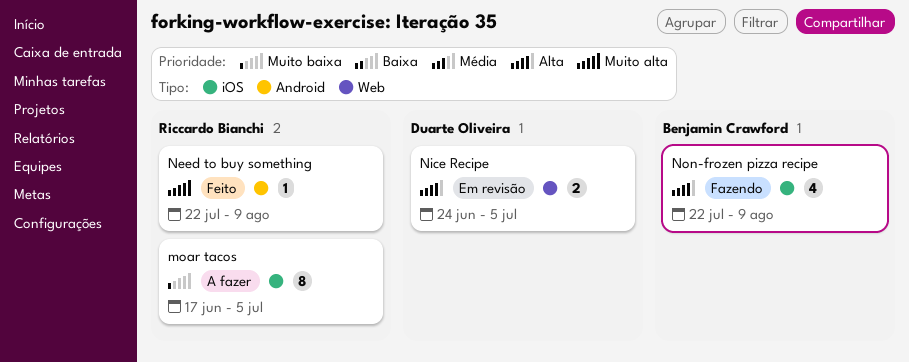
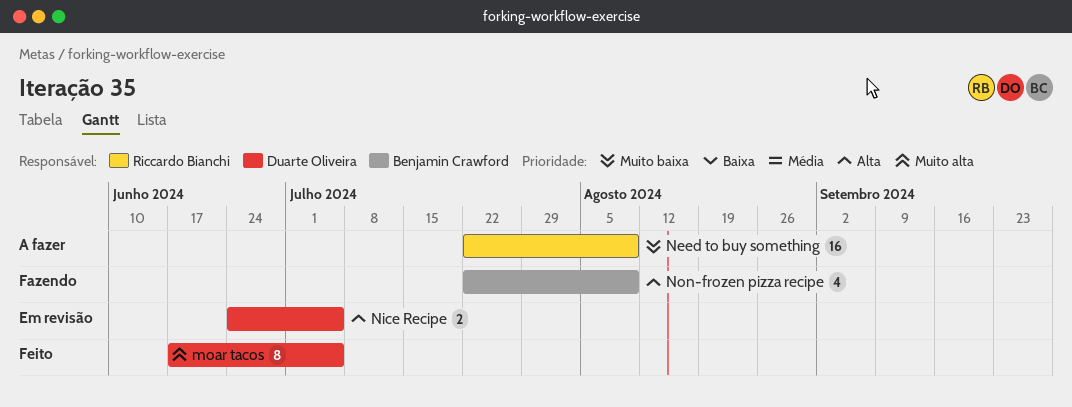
moar tacos, status: A fazer -> Feito
moar tacos, owner: Riccardo Bianchi -> Duarte Oliveira
moar tacos, priority: Muito baixa -> Muito alta
Need to buy something, status: Feito -> A fazer
Need to buy something, priority: Muito alta -> Muito baixa
Need to buy something, estimate: 1 -> 16

